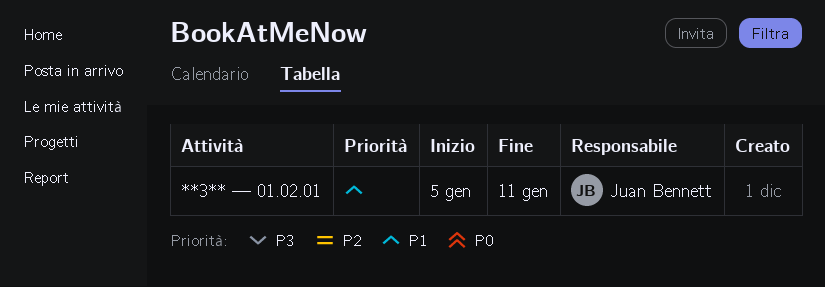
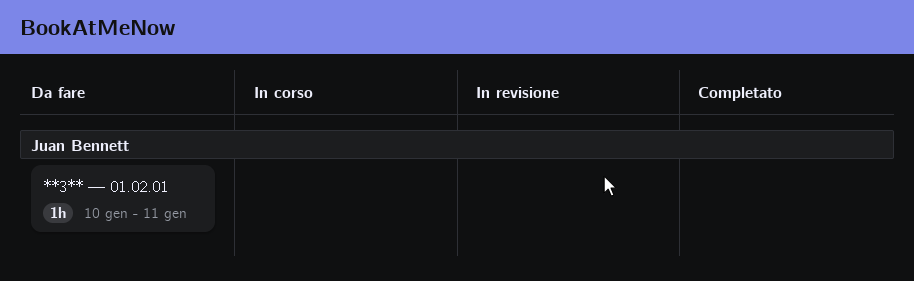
**3** — 01.02.01, start: Jan 5 -> Jan 10

